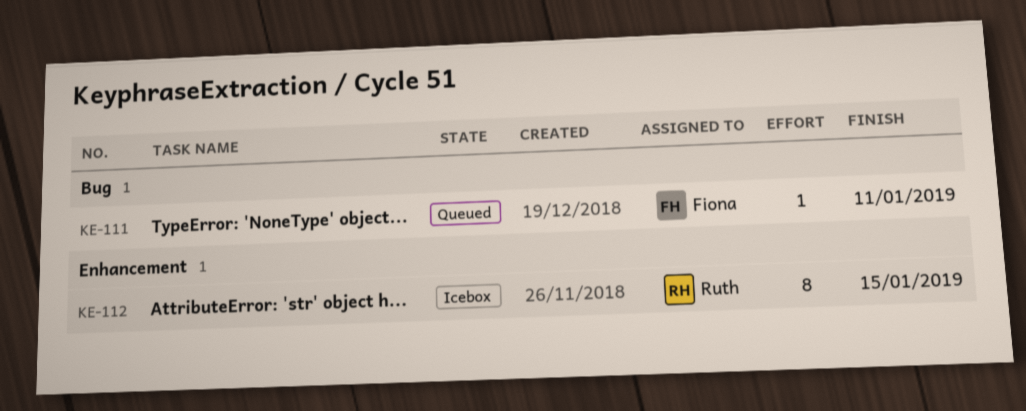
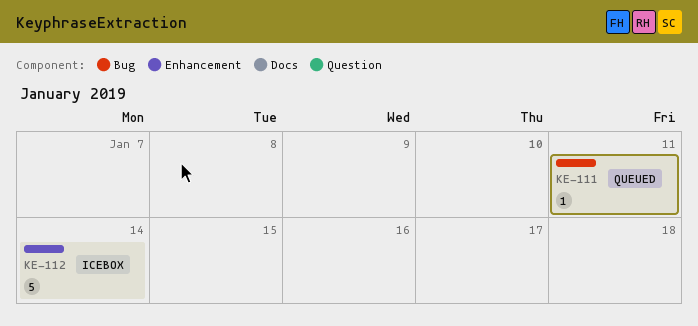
KE-112, estimate: 8 -> 5
KE-112, due: Jan 15 -> Jan 14

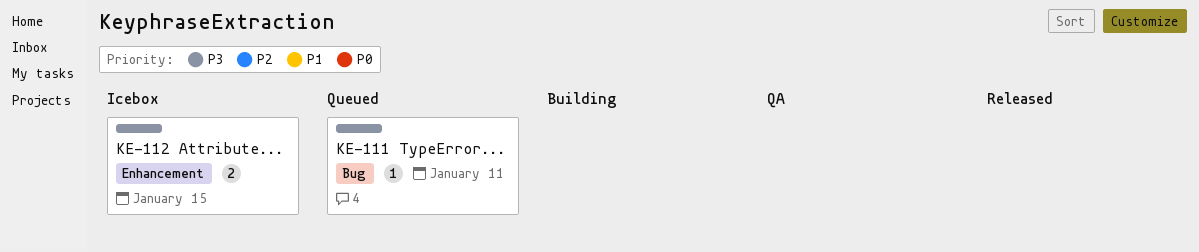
KE-112, estimate: 5 -> 2
KE-112, due: Jan 14 -> Jan 15

